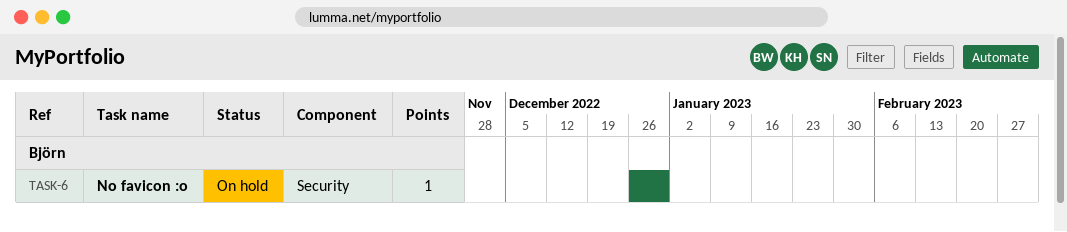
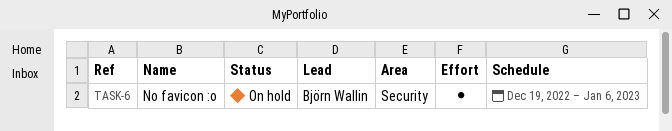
TASK-6, start: Dec 26 -> Dec 19
TASK-6, due: Dec 30 -> Jan 6

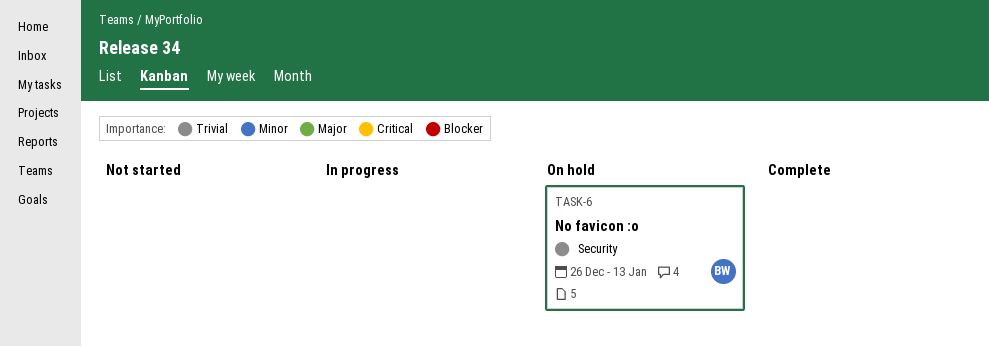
TASK-6, start: Dec 19 -> Dec 26
TASK-6, due: Jan 6 -> Jan 13

